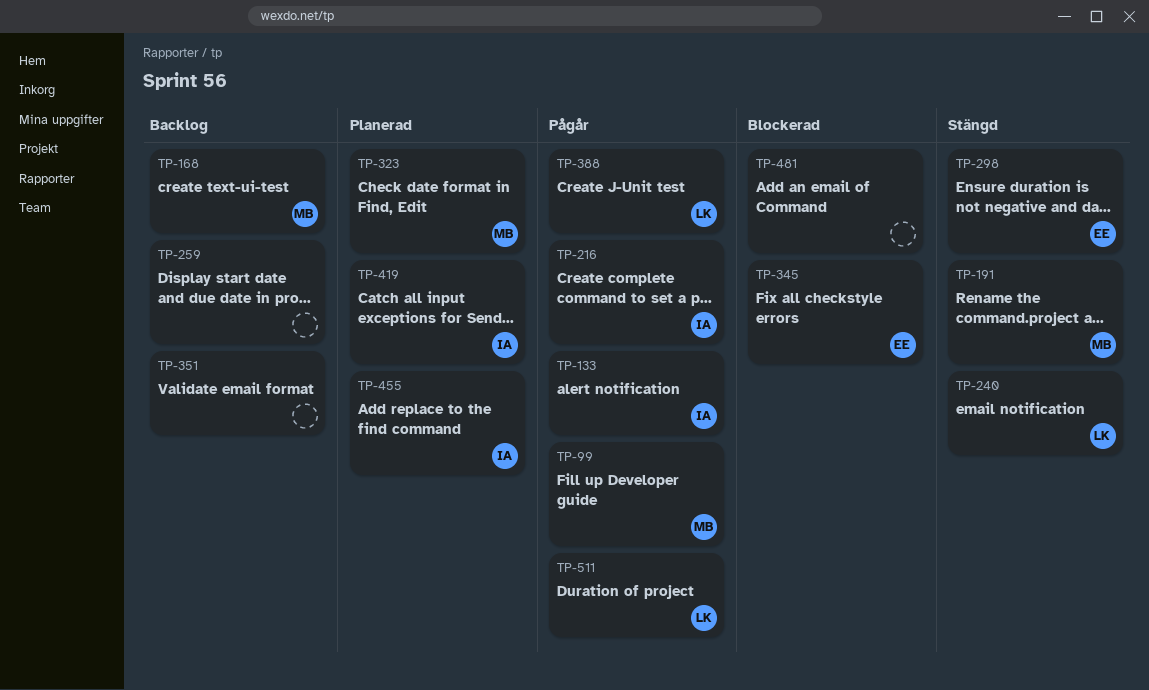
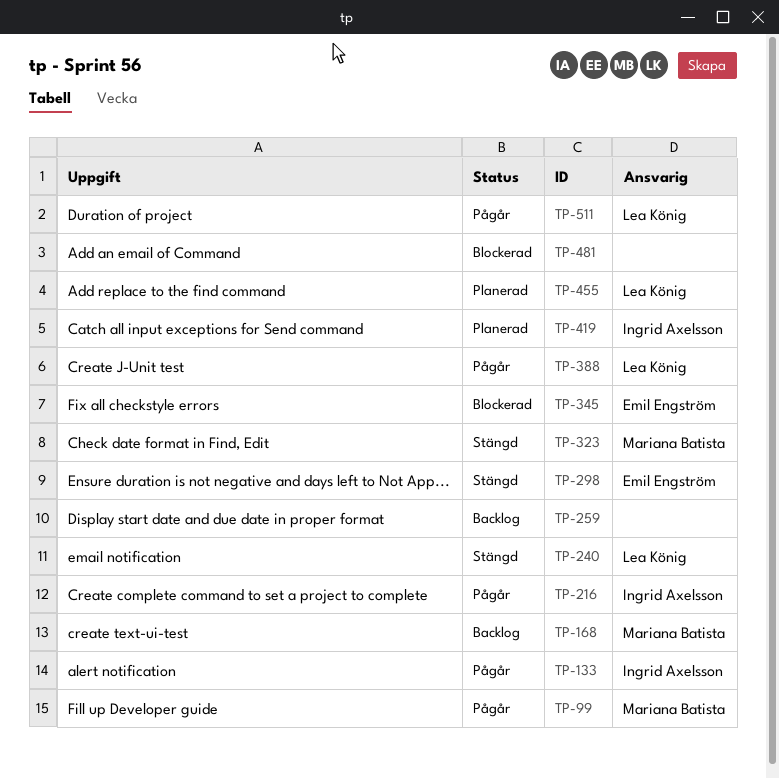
TP-191: present -> none
TP-323, status: Planerad -> Stängd
TP-351: present -> none
TP-455, owner: Ingrid Axelsson -> Lea König

